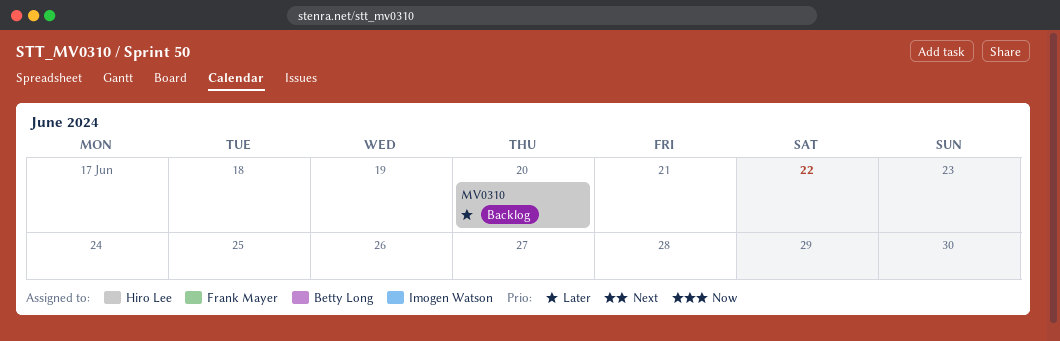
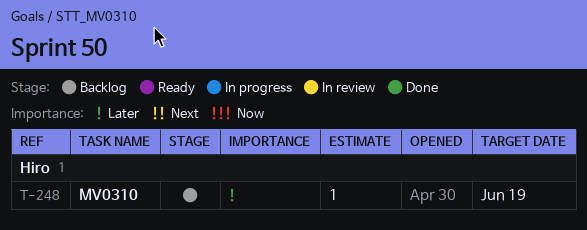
MV0310, due: Jun 20 -> Jun 19

